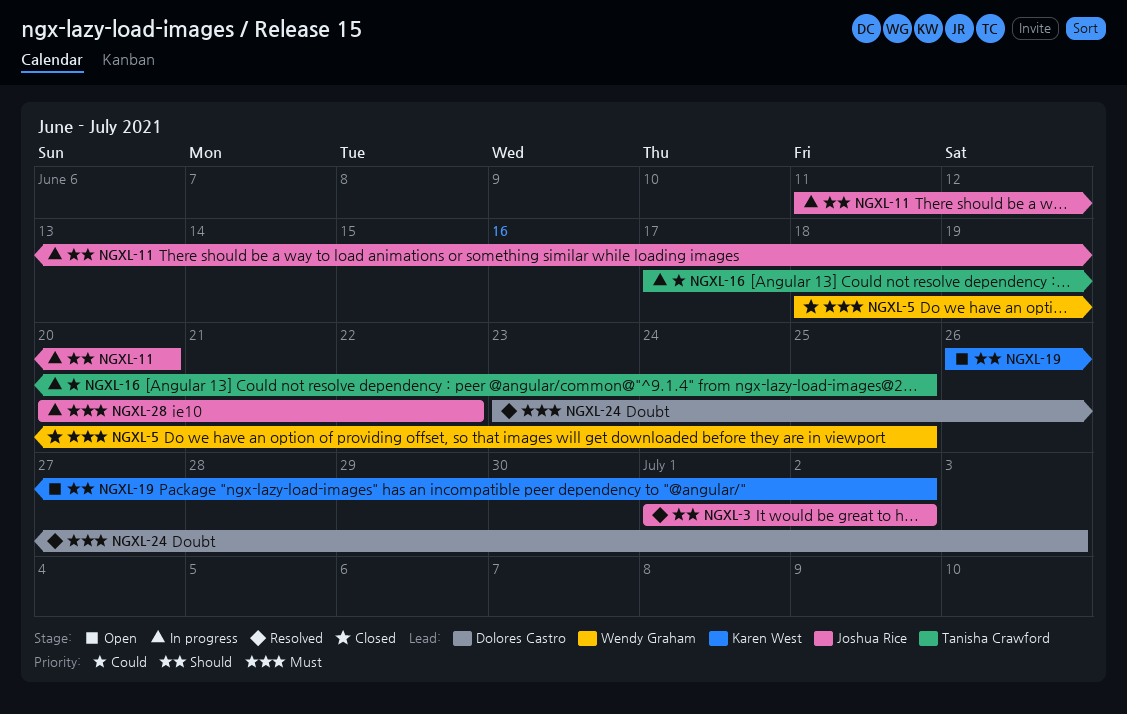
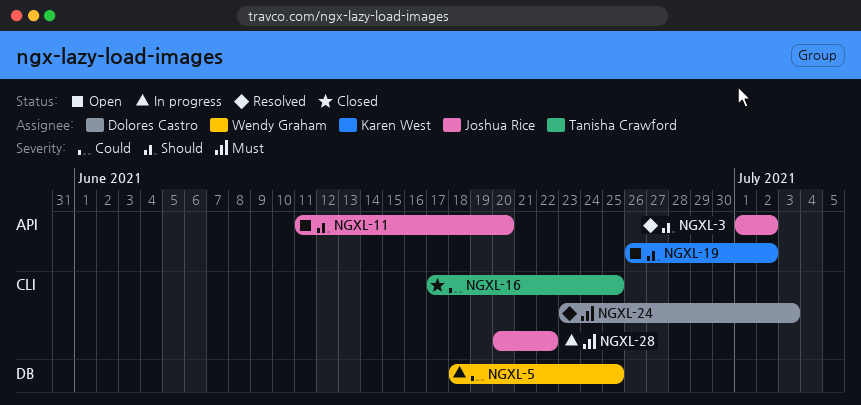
NGXL-5, status: Closed -> In progress
NGXL-5, priority: Must -> Could
NGXL-11, status: In progress -> Open
NGXL-16, status: In progress -> Closed

